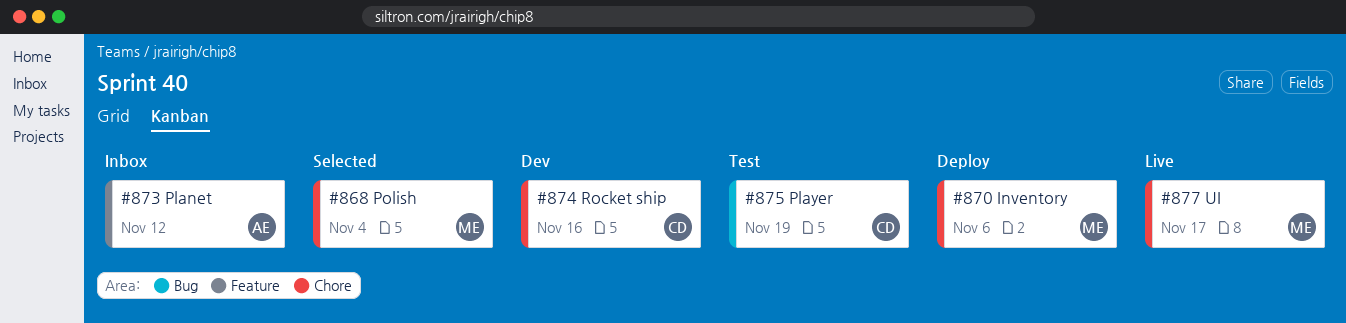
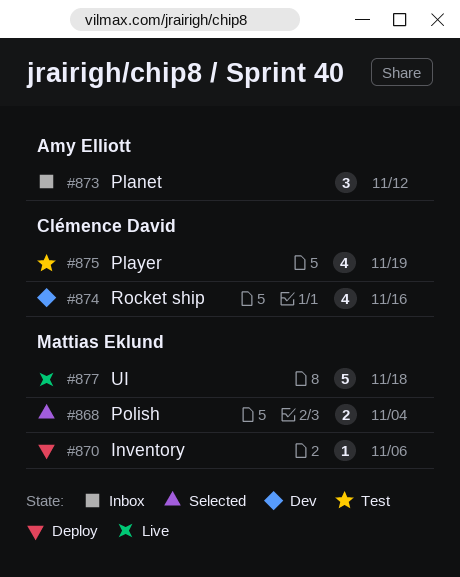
#877, due: Nov 17 -> Nov 18

